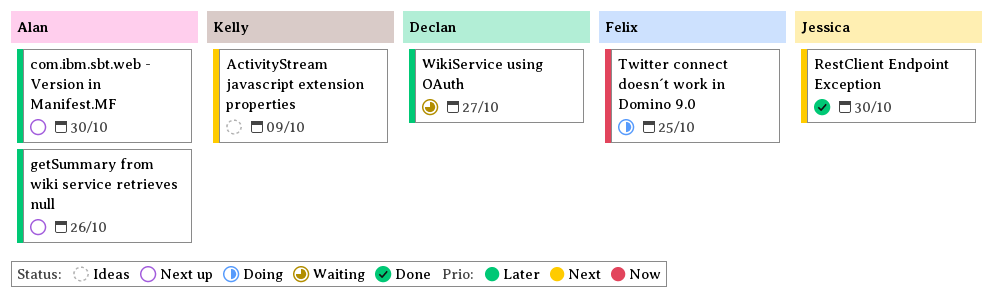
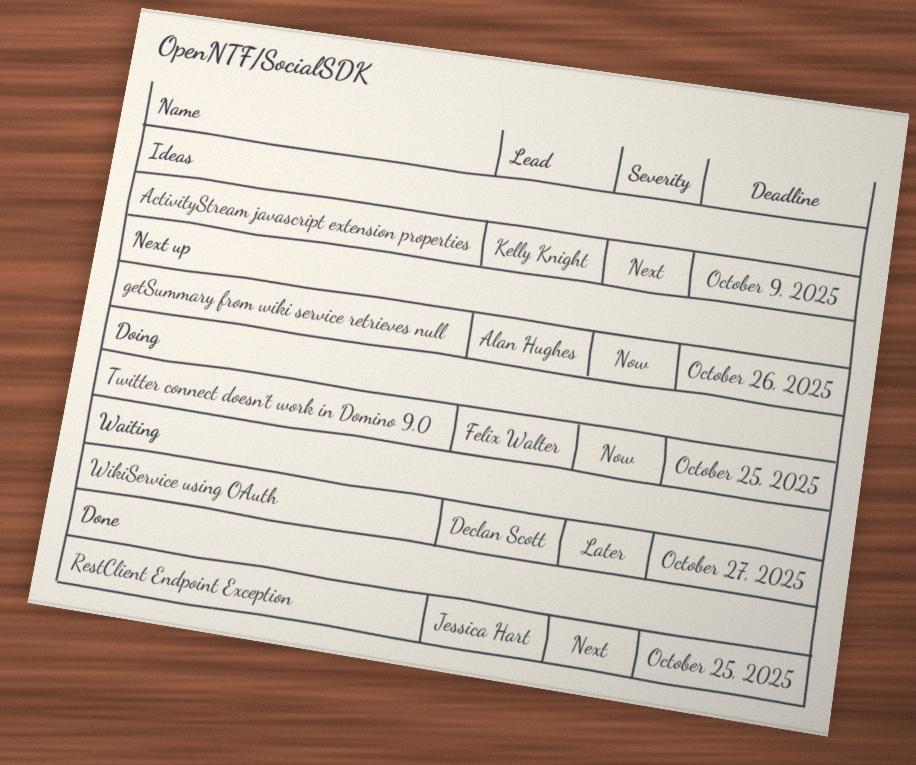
com.ibm.sbt.web - Version in Manifest.MF: present -> none
getSummary from wiki service retrieves null, priority: Later -> Now
RestClient Endpoint Exception, due: Oct 30 -> Oct 25

